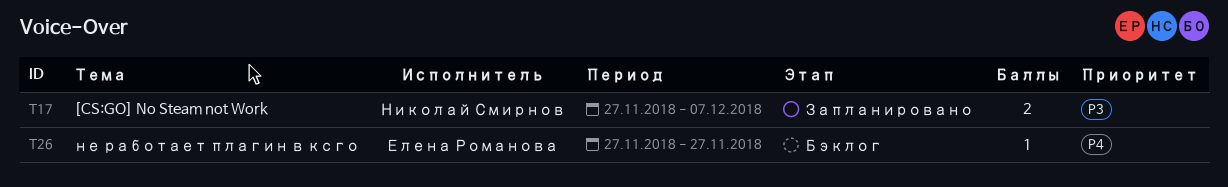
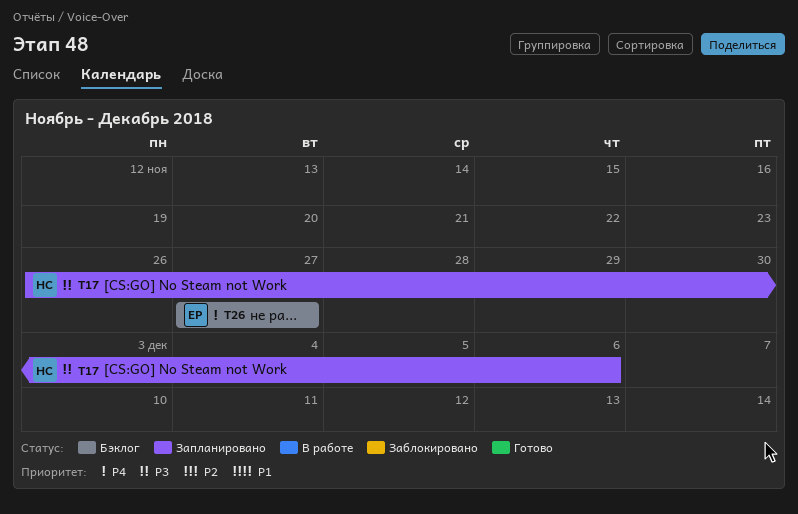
T17, start: Nov 27 -> Nov 26
T17, due: Dec 7 -> Dec 6

